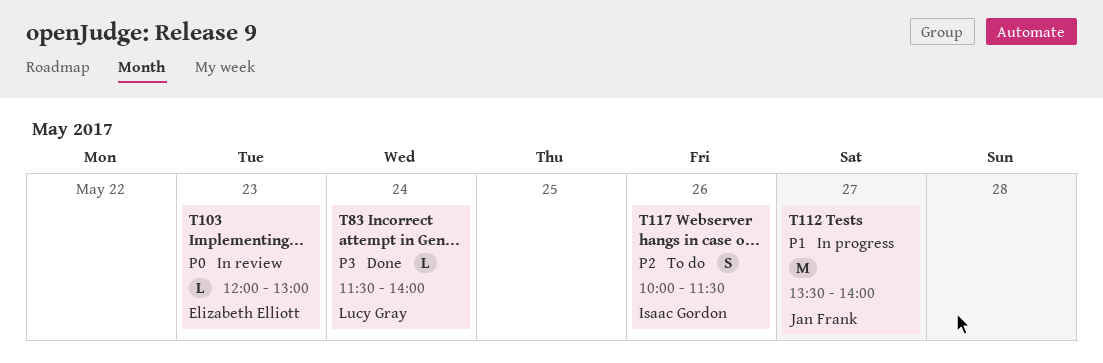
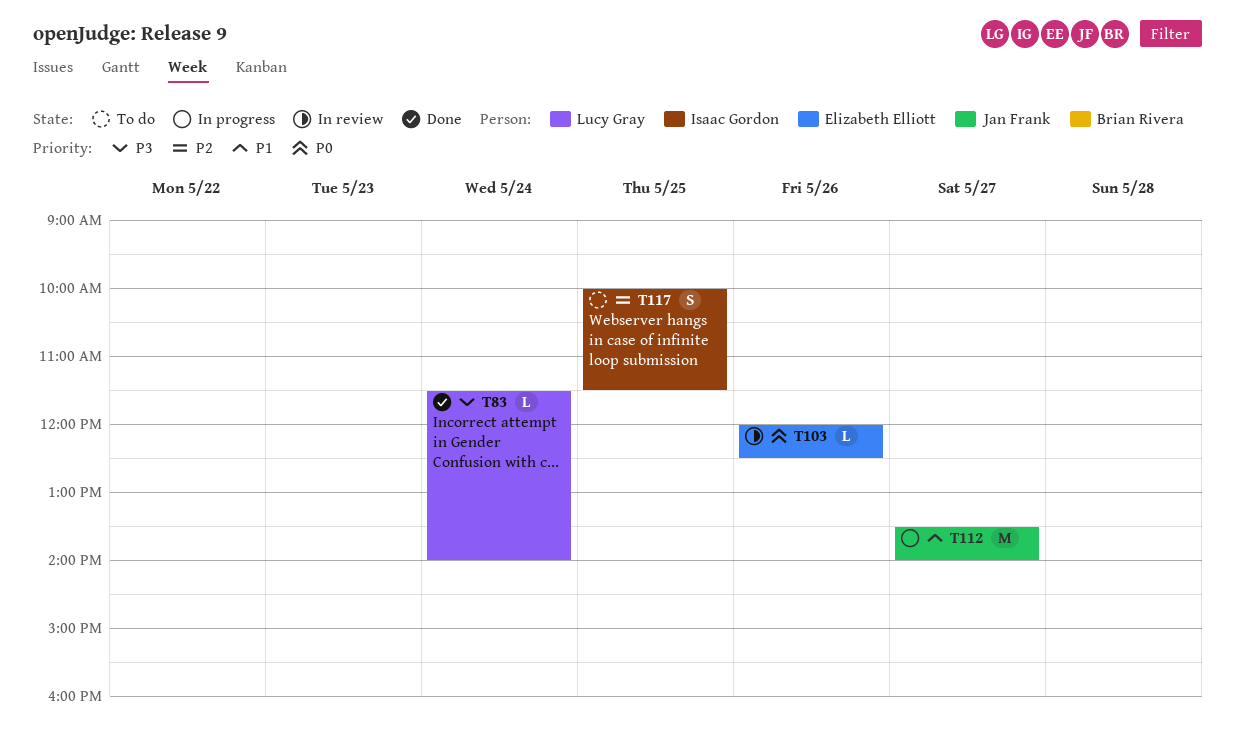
T103, day: May 23 -> May 26
T103, ends: 13:00 -> 12:30
T117, day: May 26 -> May 25

